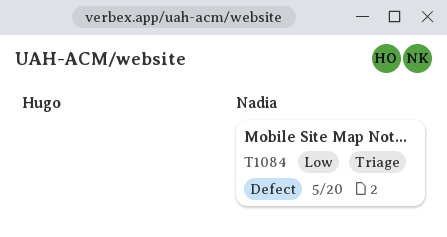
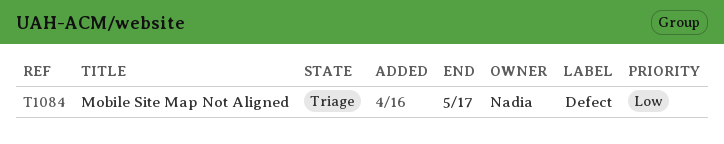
T1084, due: May 20 -> May 17

